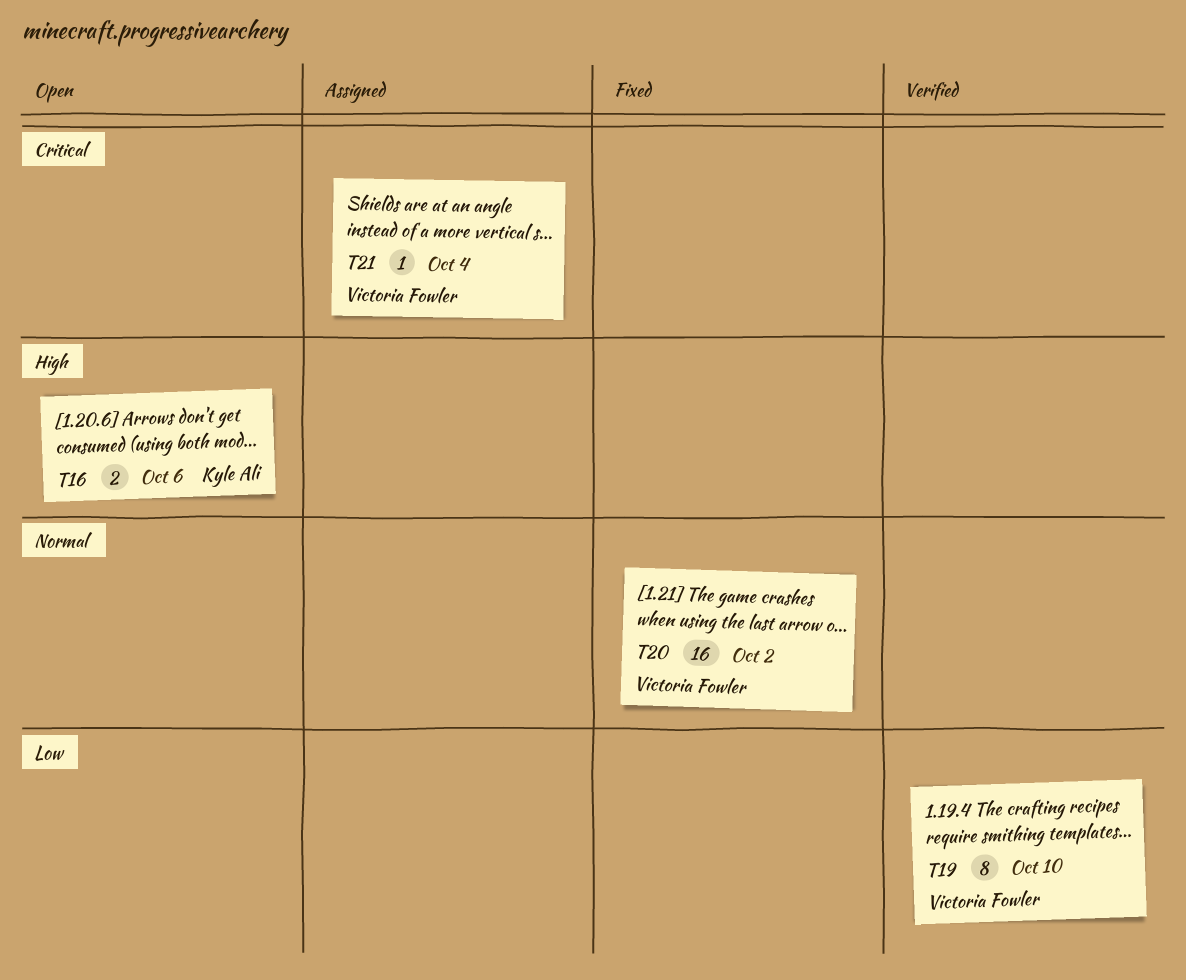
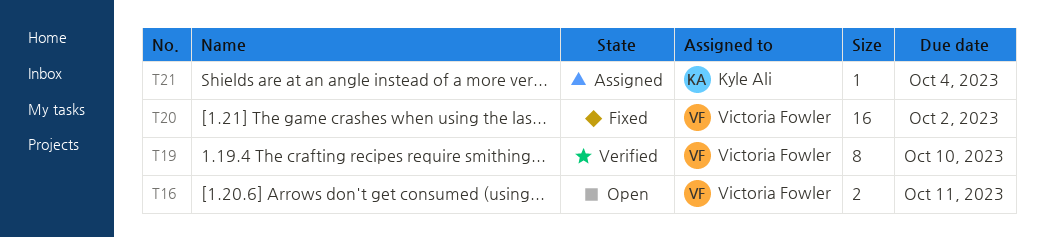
T16, owner: Kyle Ali -> Victoria Fowler
T16, due: Oct 6 -> Oct 11
T21, owner: Victoria Fowler -> Kyle Ali

